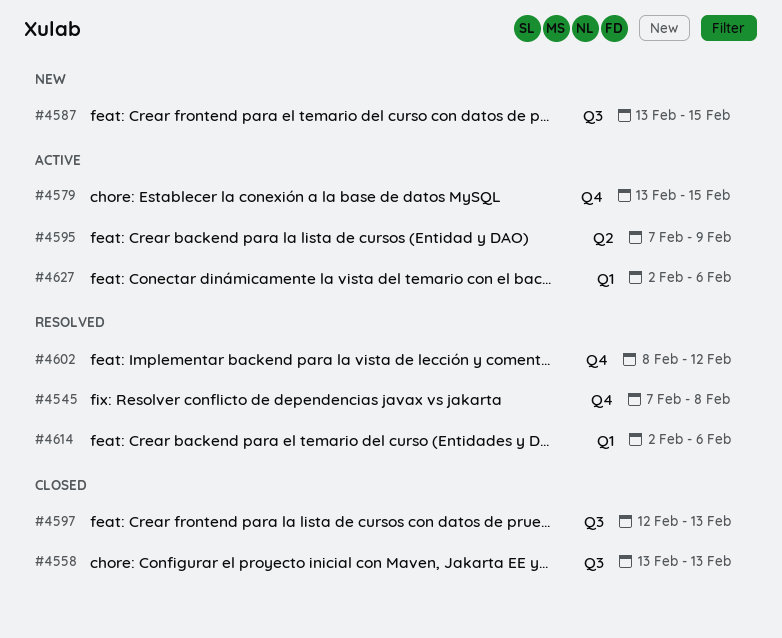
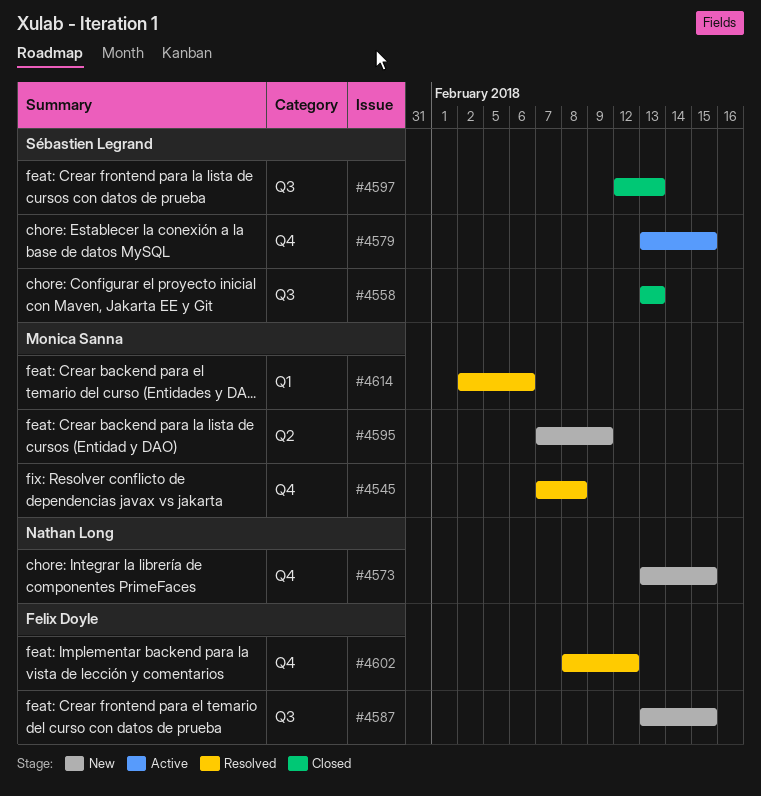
#4573: none -> present
#4595, status: Active -> New
#4627: present -> none

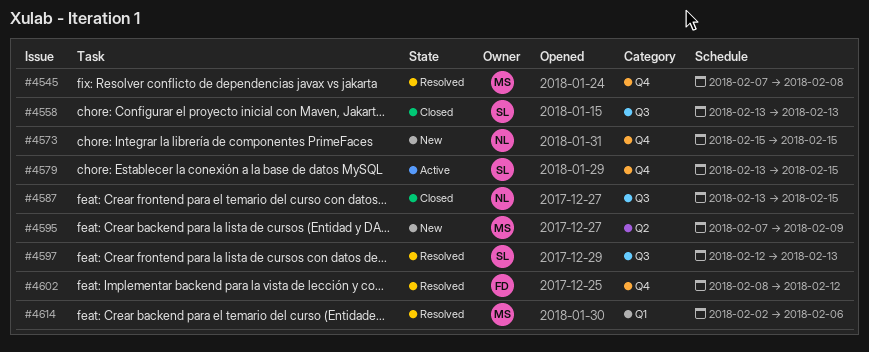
#4573, start: Feb 13 -> Feb 15
#4587, status: New -> Closed
#4587, owner: Felix Doyle -> Nathan Long
#4597, status: Closed -> Resolved

